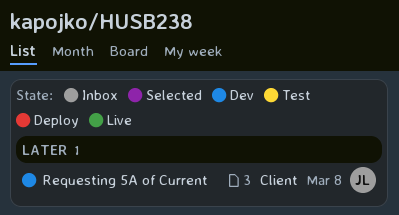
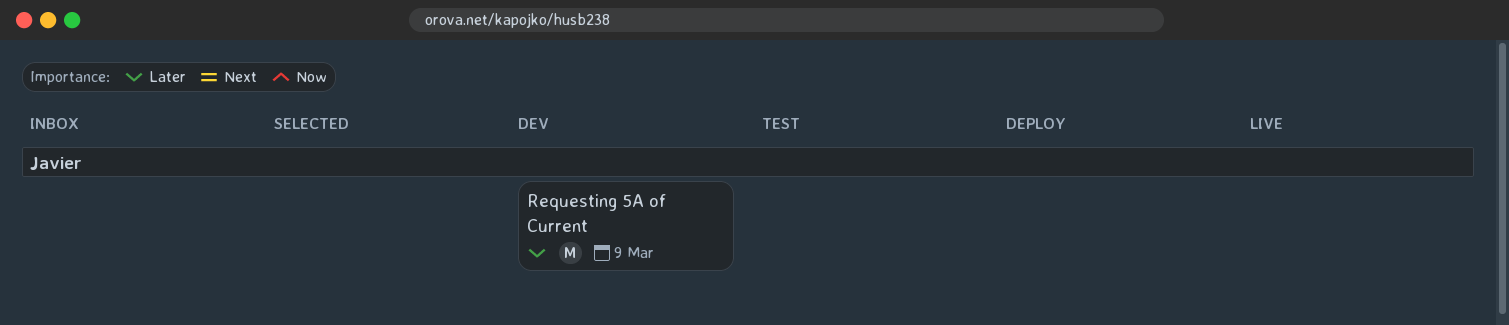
Requesting 5A of Current, due: Mar 8 -> Mar 9

